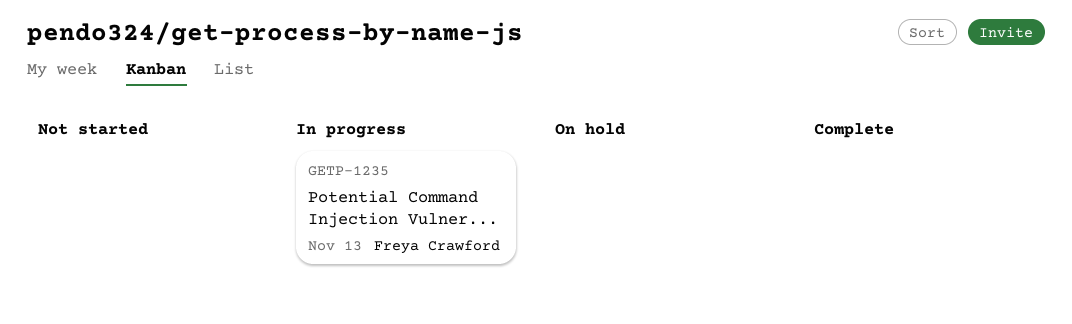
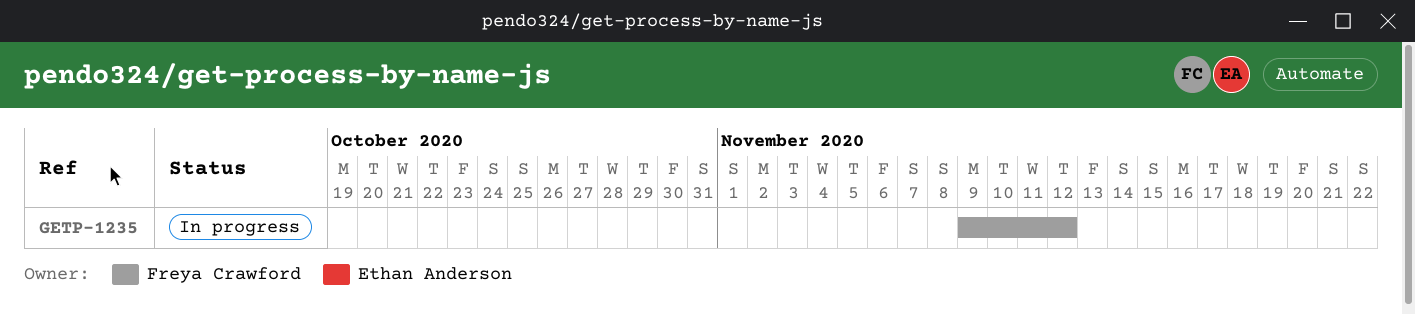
GETP-1235, due: Nov 13 -> Nov 12

